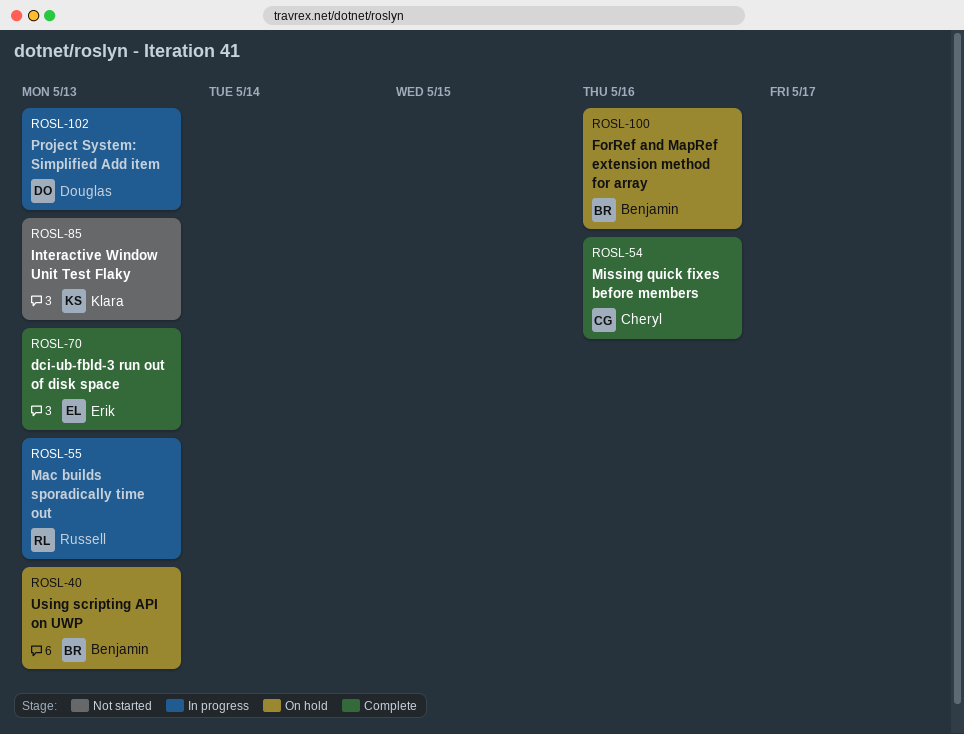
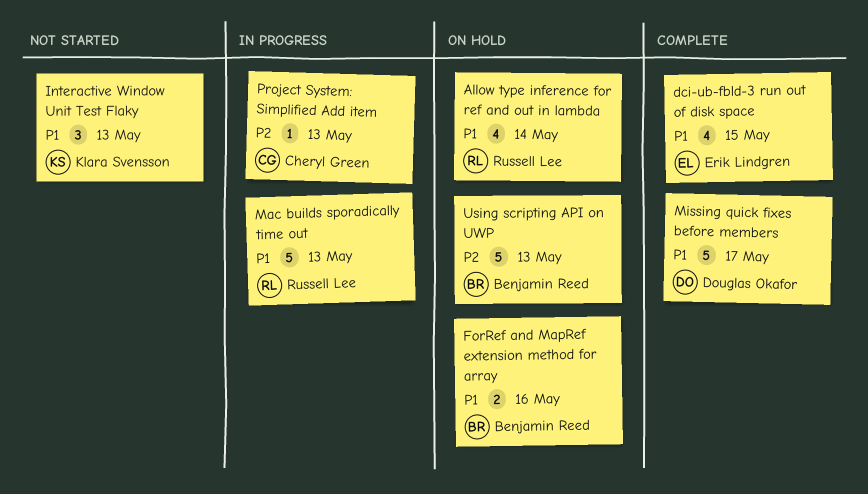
Allow type inference for ref and out in lambda: none -> present
dci-ub-fbld-3 run out of disk space, due: May 13 -> May 15
Missing quick fixes before members, owner: Cheryl Green -> Douglas Okafor
Missing quick fixes before members, due: May 16 -> May 17
Project System: Simplified Add item, owner: Douglas Okafor -> Cheryl Green

